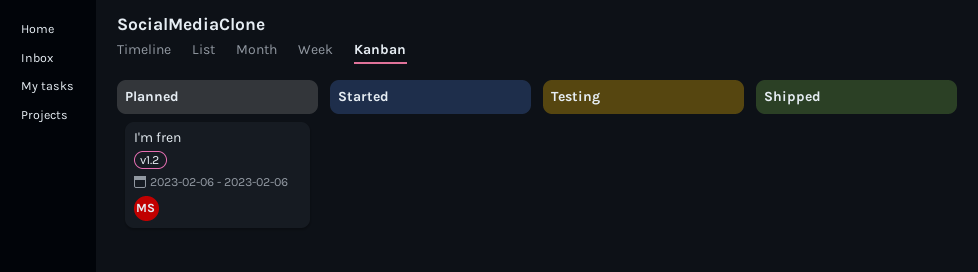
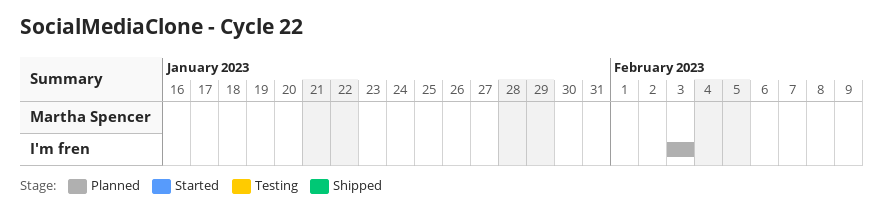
I'm fren, start: Feb 6 -> Feb 3
I'm fren, due: Feb 6 -> Feb 3

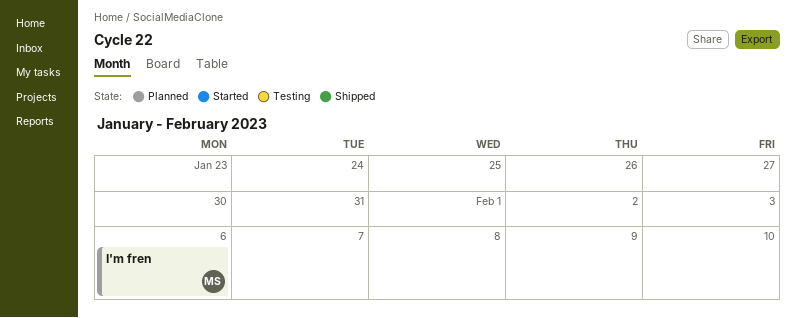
I'm fren, due: Feb 3 -> Feb 6

